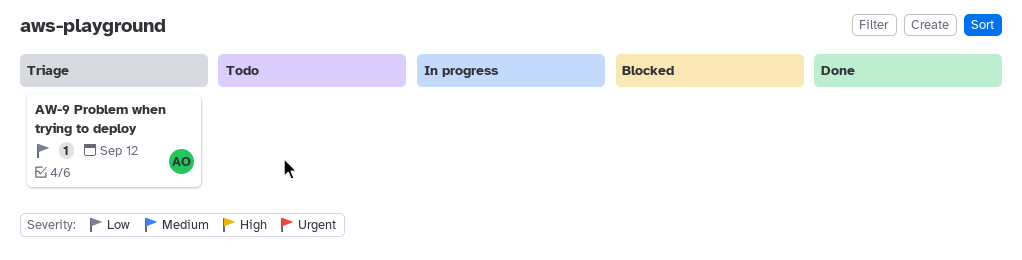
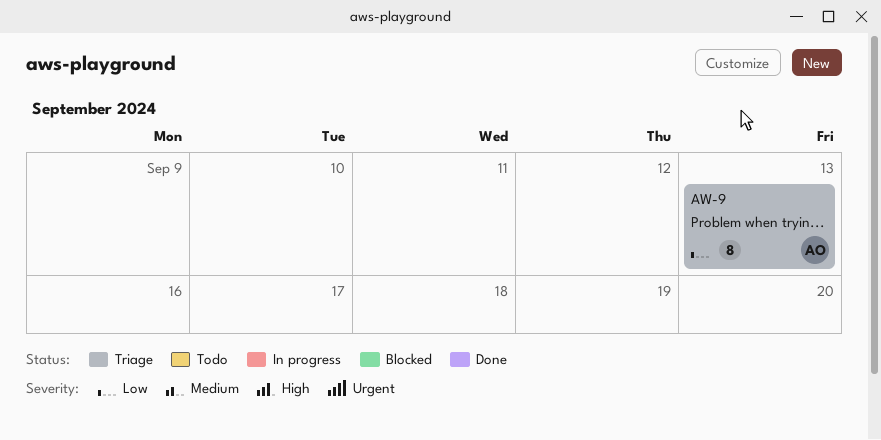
AW-9, estimate: 1 -> 8
AW-9, due: Sep 12 -> Sep 13

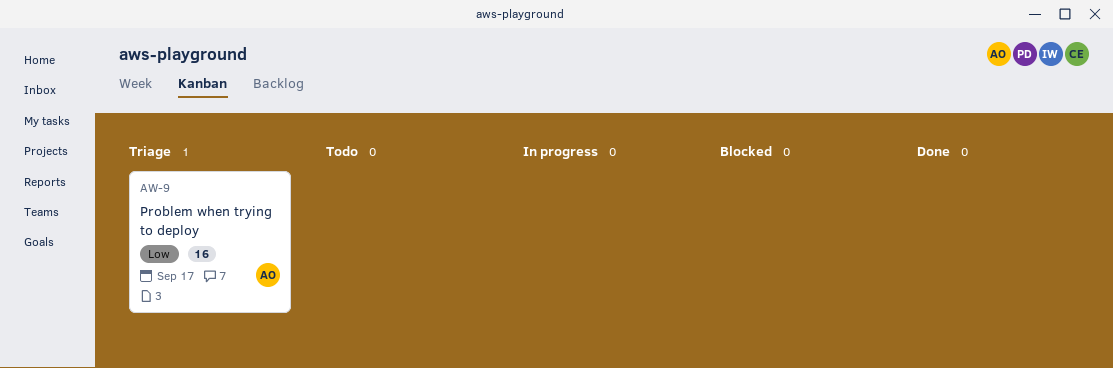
AW-9, estimate: 8 -> 16
AW-9, due: Sep 13 -> Sep 17

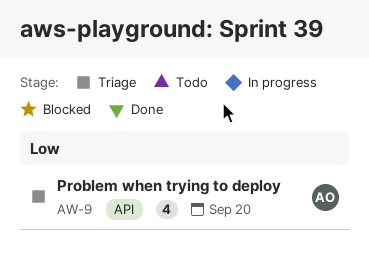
AW-9, estimate: 16 -> 4
AW-9, due: Sep 17 -> Sep 20

